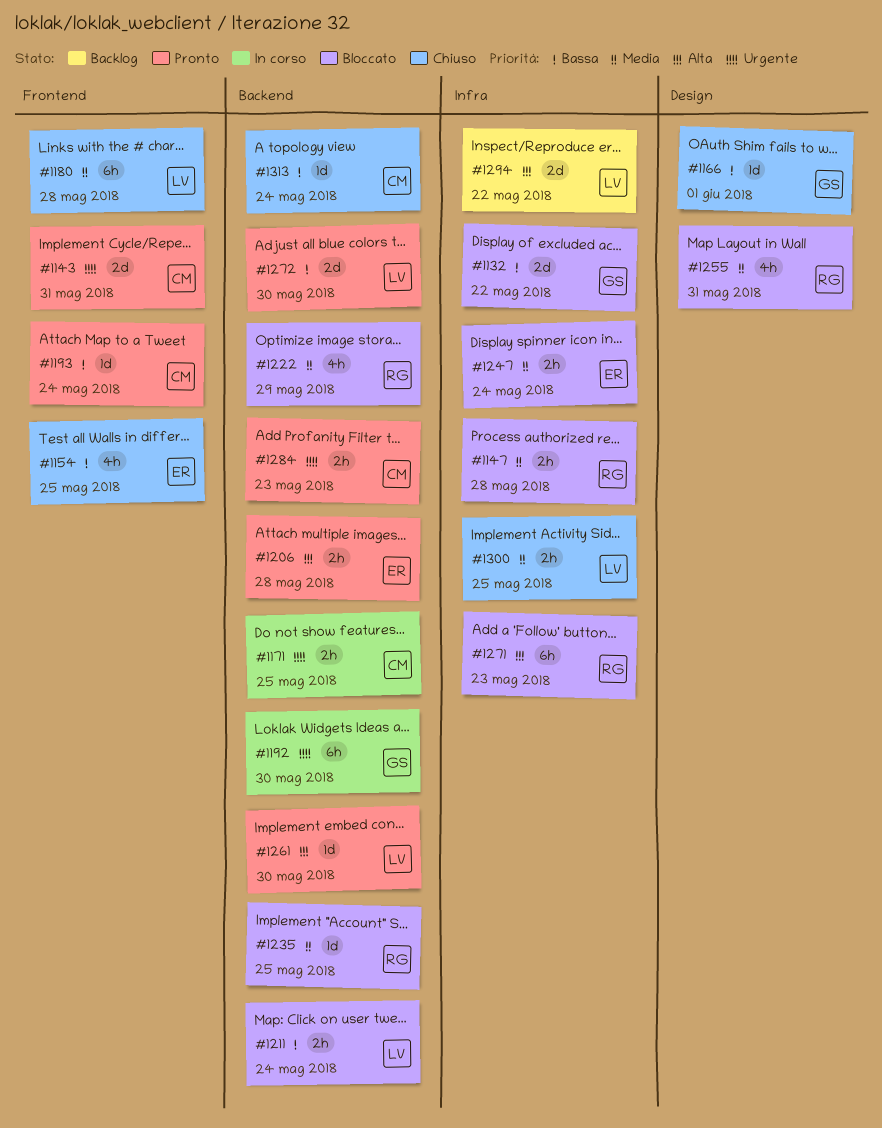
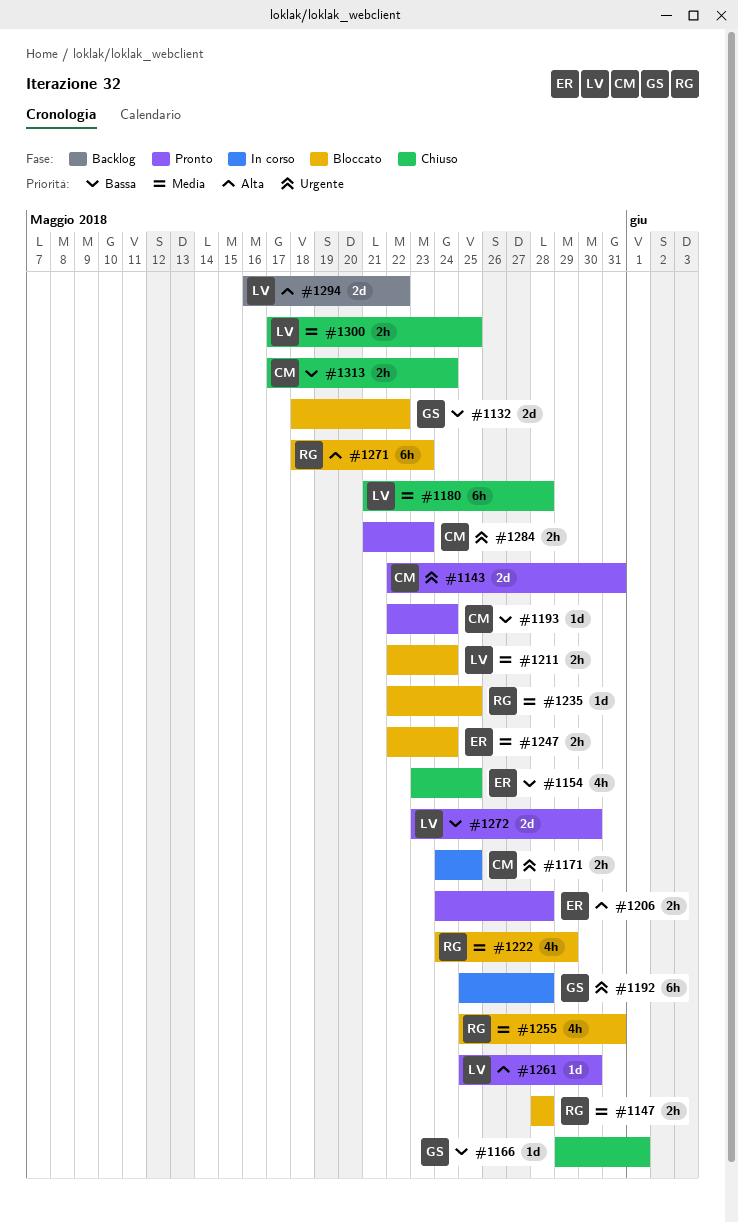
#1192, due: May 30 -> May 28
#1211, priority: Bassa -> Media
#1313, estimate: 1d -> 2h

